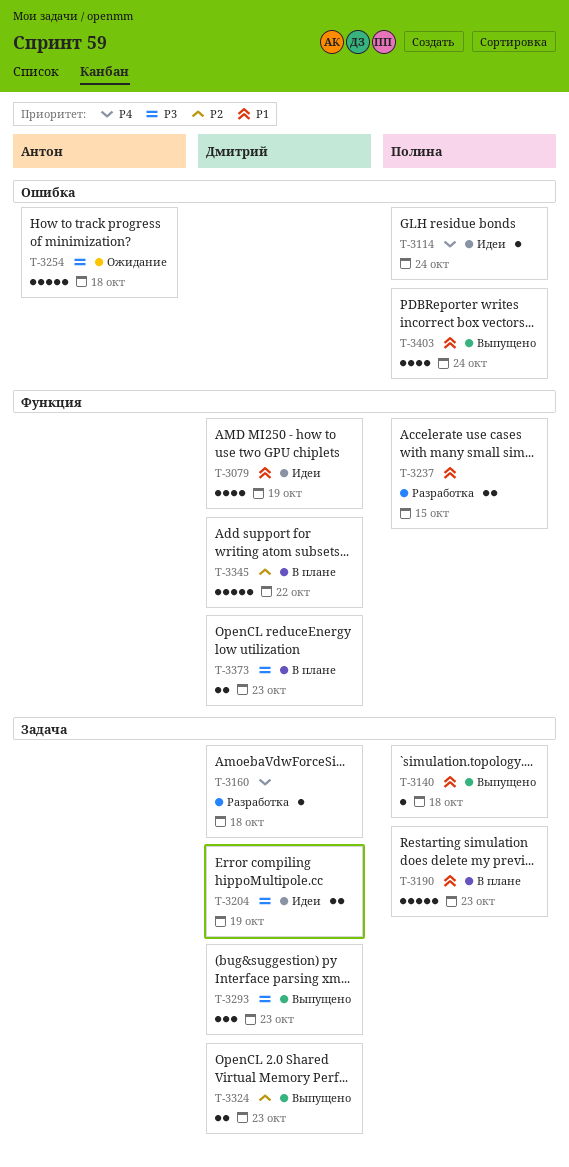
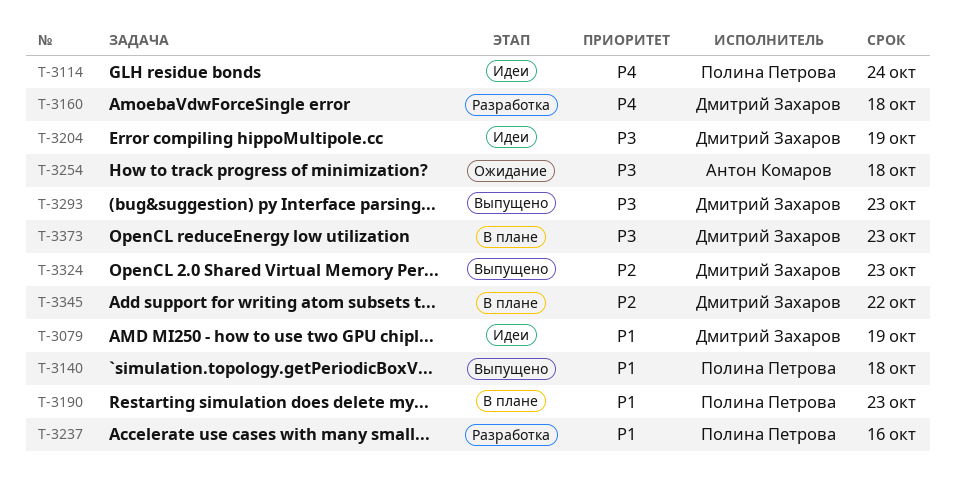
T-3237, due: Oct 15 -> Oct 16
T-3403: present -> none

